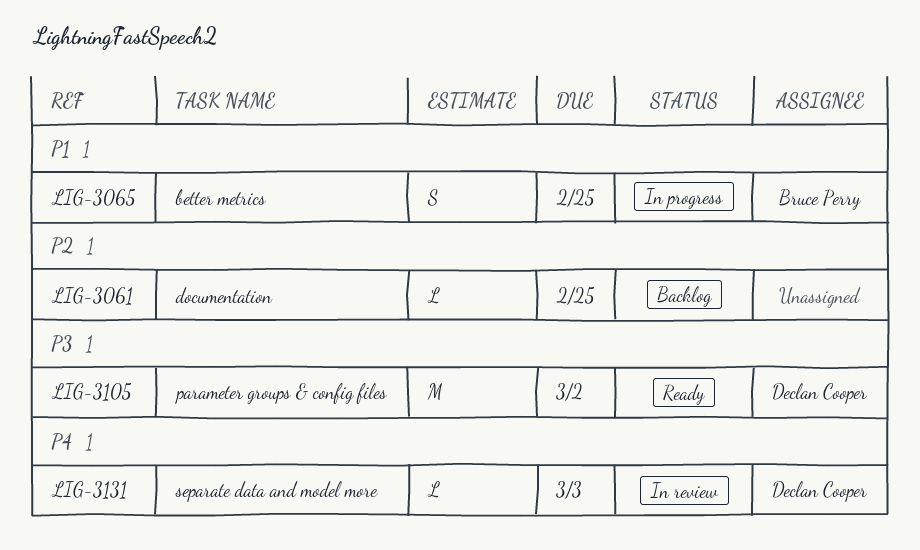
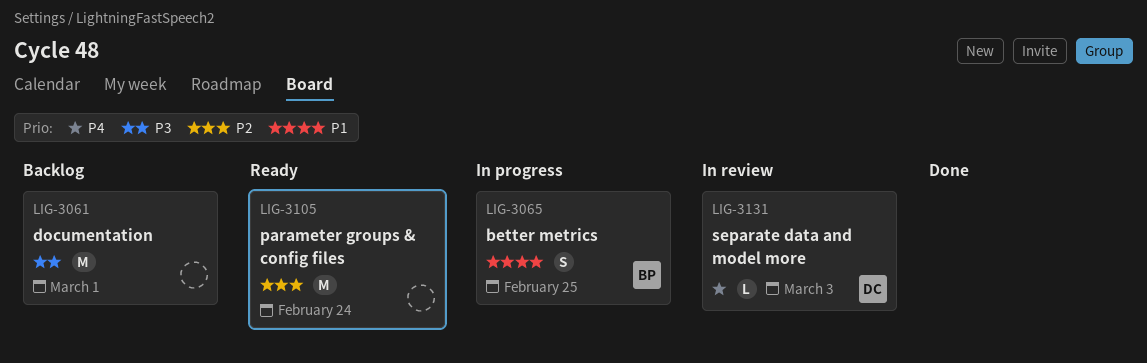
LIG-3061, priority: P2 -> P3
LIG-3061, estimate: L -> M
LIG-3061, due: Feb 25 -> Mar 1
LIG-3105, owner: Declan Cooper -> none
LIG-3105, priority: P3 -> P2
LIG-3105, due: Mar 2 -> Feb 24

